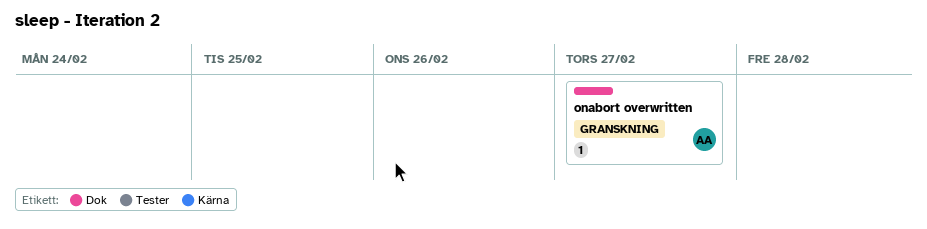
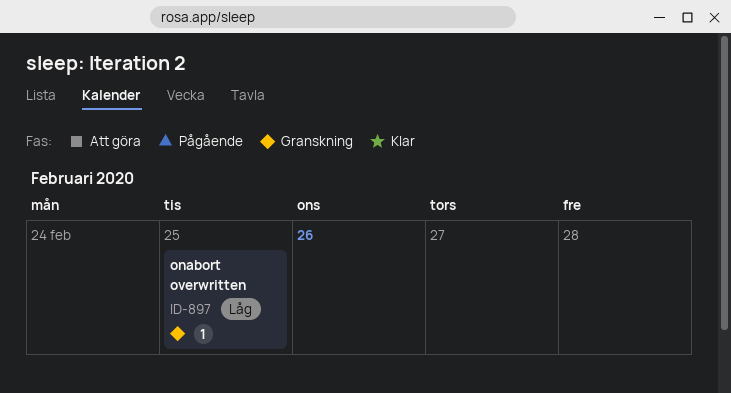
onabort overwritten, due: Feb 27 -> Feb 25

